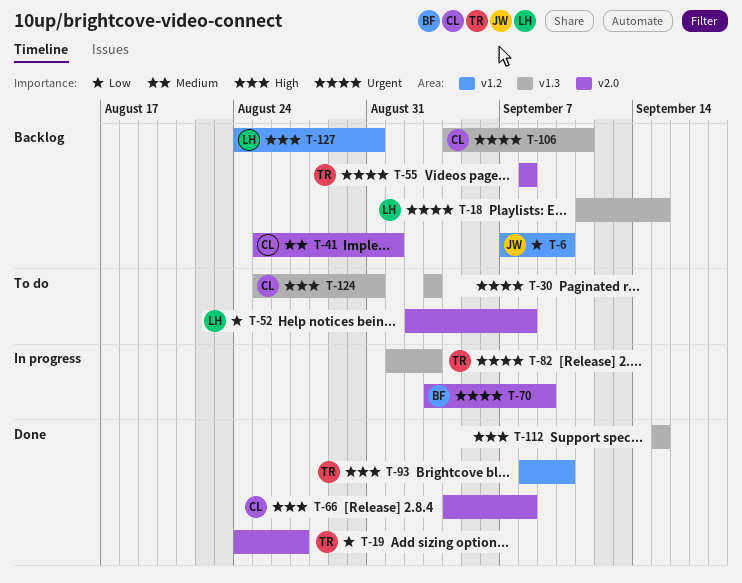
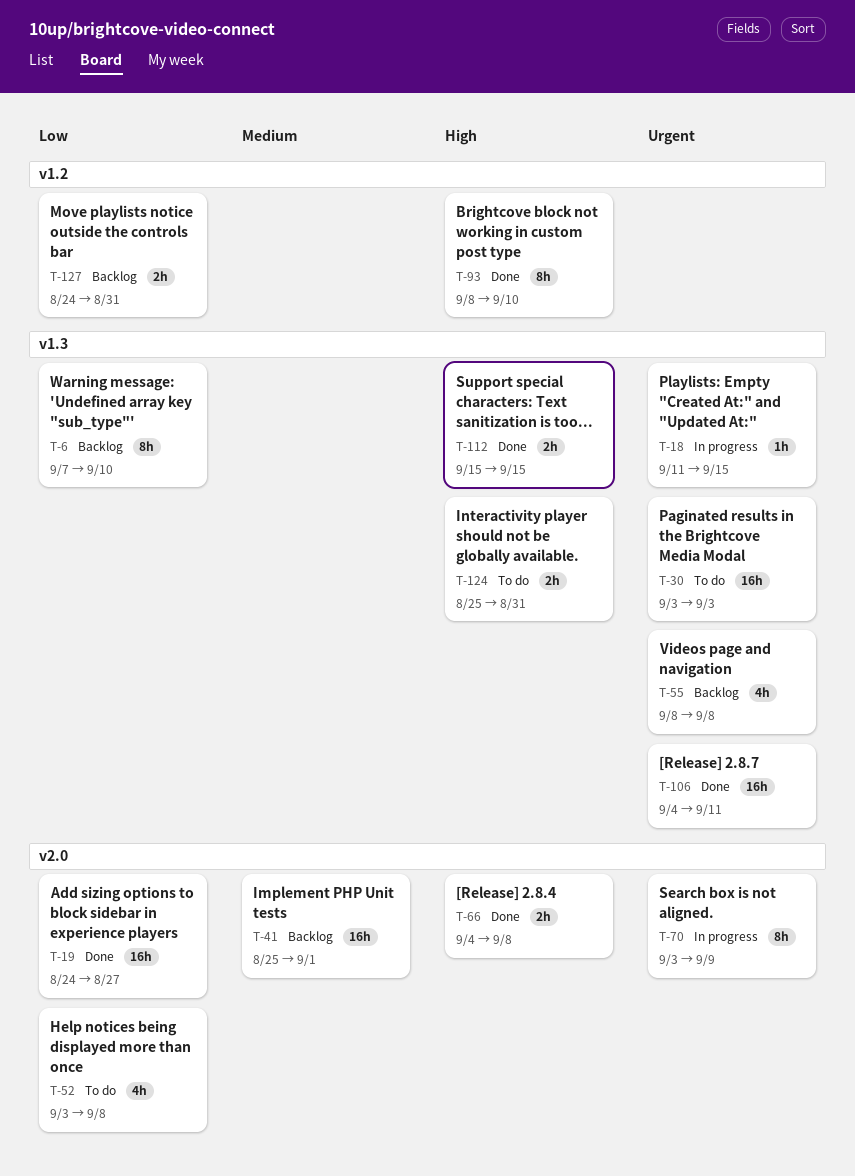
T-6, label: v1.2 -> v1.3
T-18, status: Backlog -> In progress
T-52, start: Sep 2 -> Sep 3
T-55, label: v2.0 -> v1.3
T-82: present -> none
T-106, status: Backlog -> Done
T-127, priority: High -> Low

